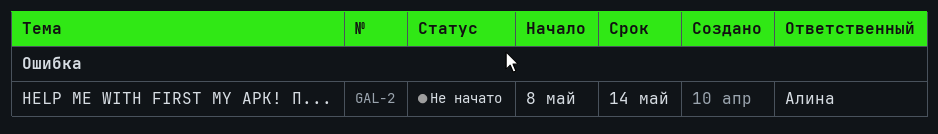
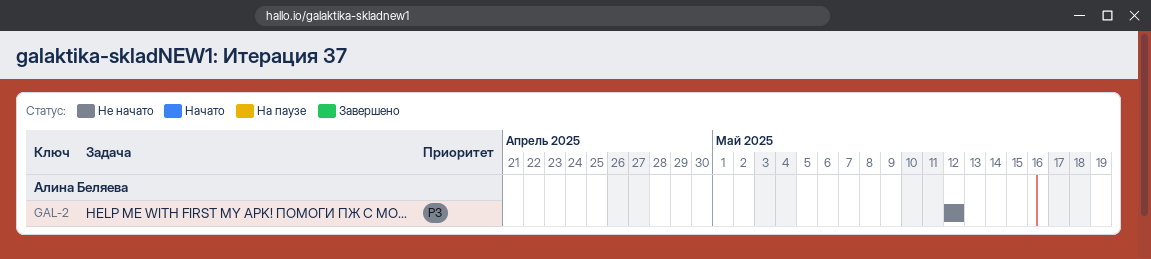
GAL-2, start: May 8 -> May 12
GAL-2, due: May 14 -> May 12

